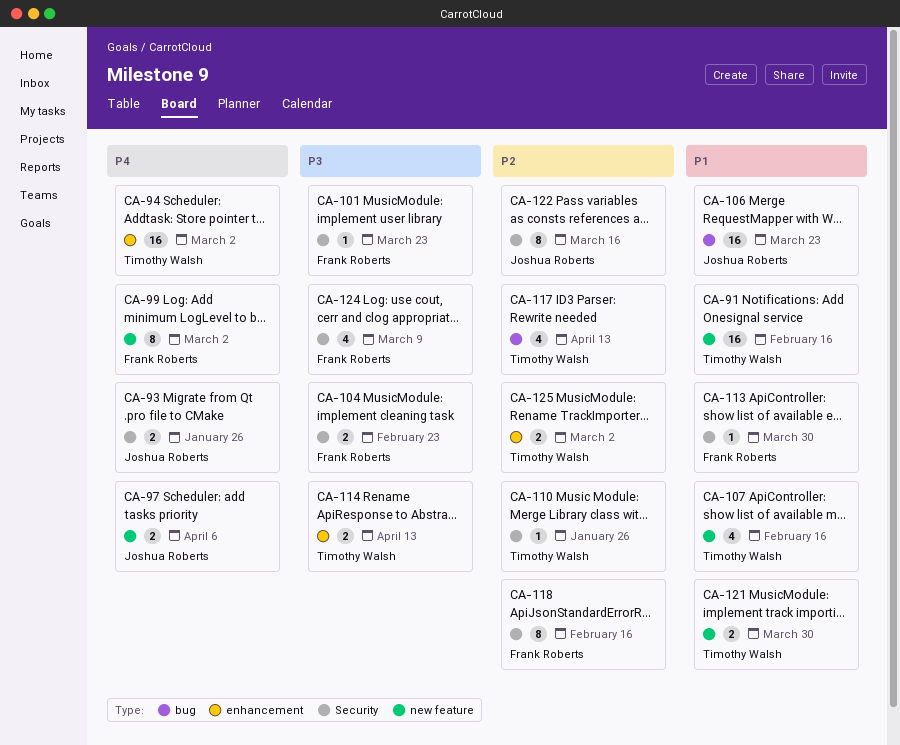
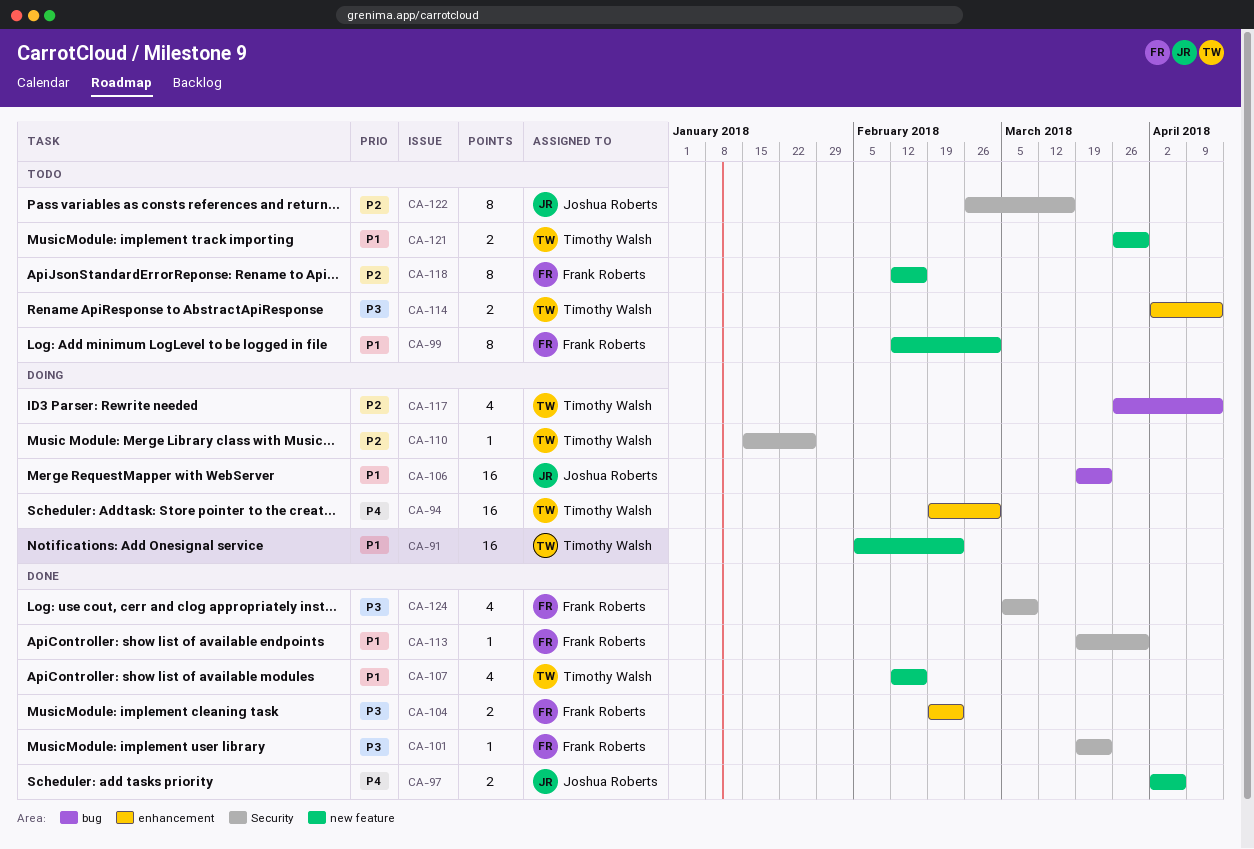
CA-91, due: Feb 16 -> Feb 23
CA-93: present -> none
CA-99, priority: P4 -> P1
CA-104, label: Security -> enhancement
CA-118, label: Security -> new feature
CA-125: present -> none

